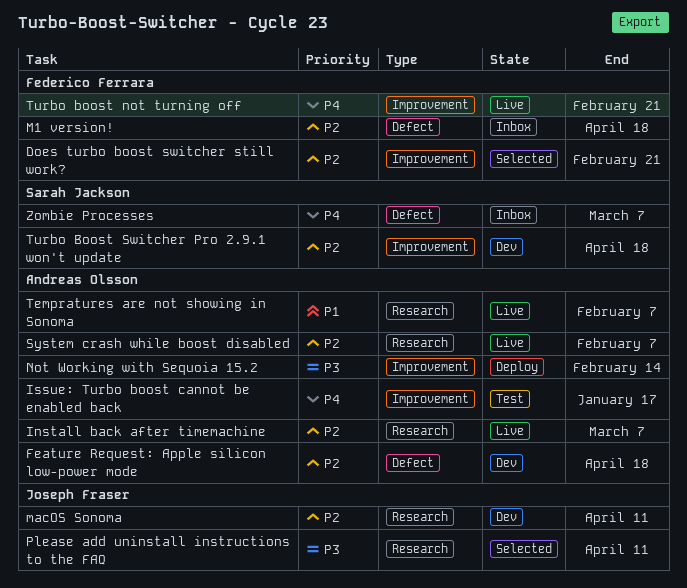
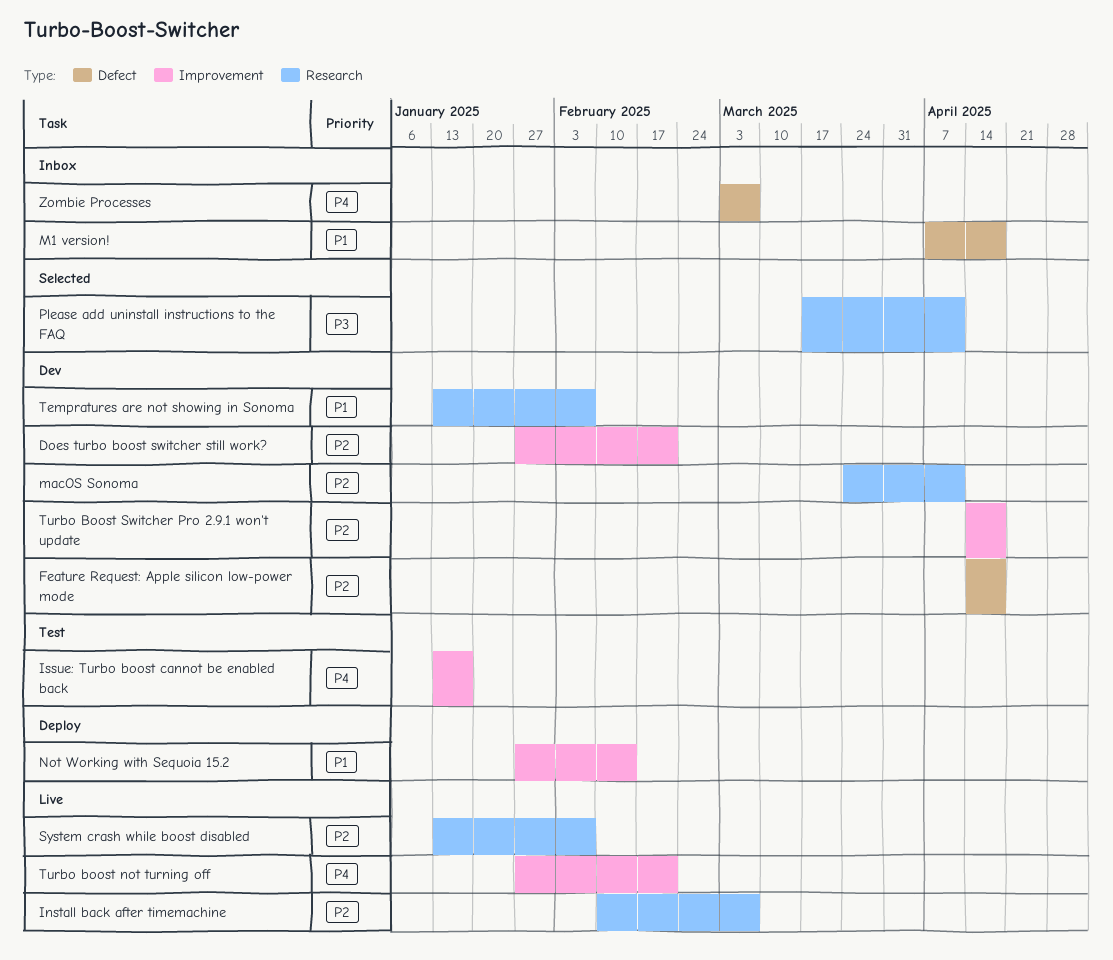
Does turbo boost switcher still work?, status: Selected -> Dev
M1 version!, priority: P2 -> P1
Not Working with Sequoia 15.2, priority: P3 -> P1
Tempratures are not showing in Sonoma, status: Live -> Dev

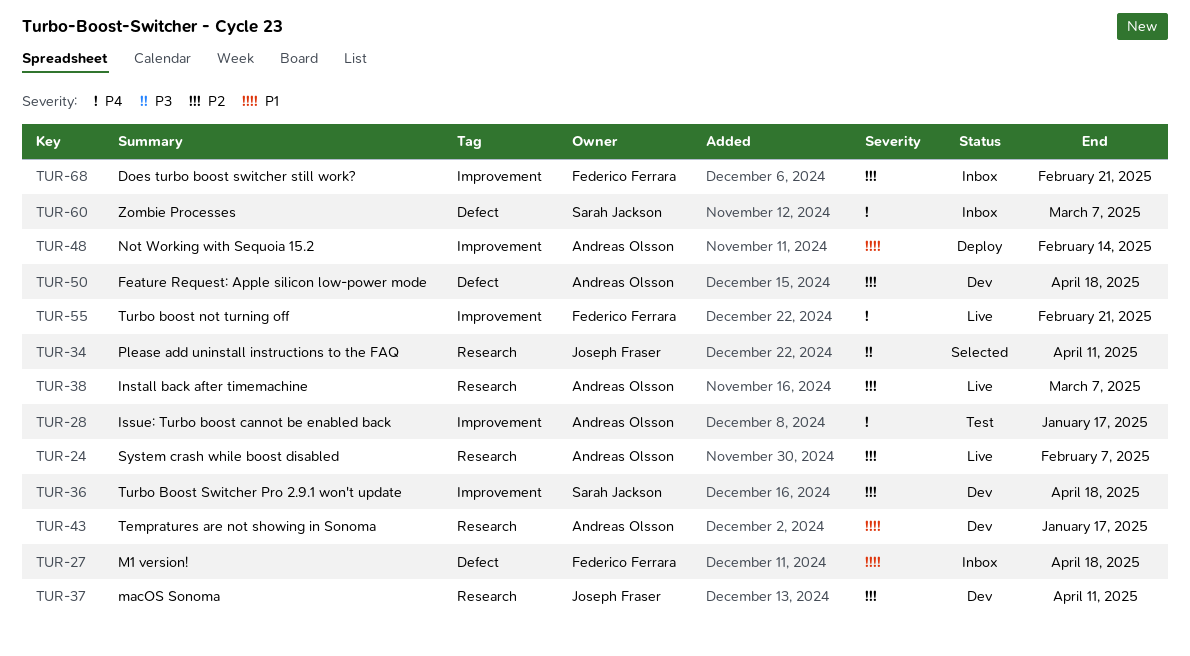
Does turbo boost switcher still work?, status: Dev -> Inbox
Tempratures are not showing in Sonoma, due: Feb 7 -> Jan 17

